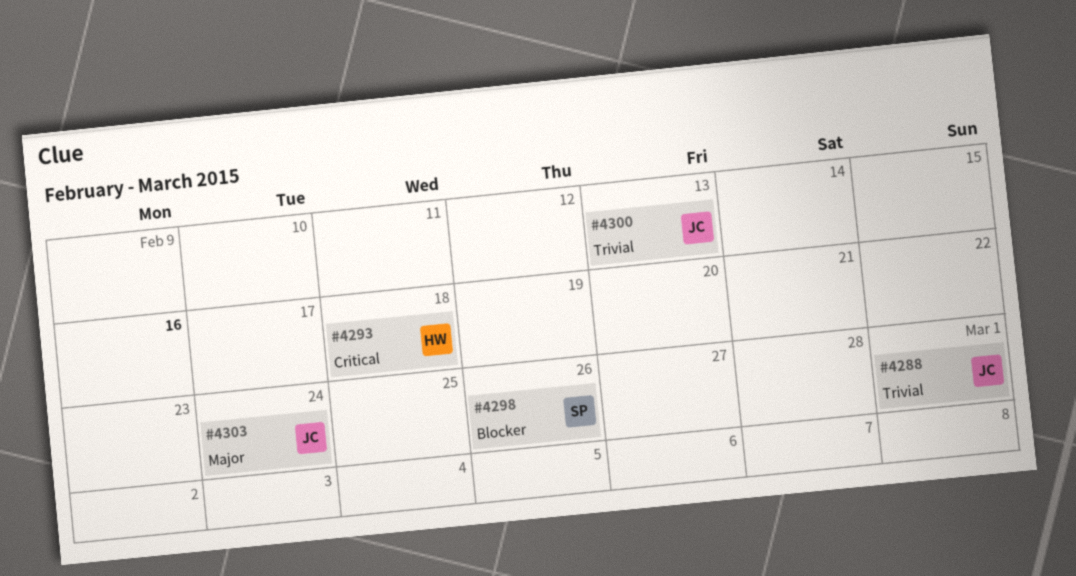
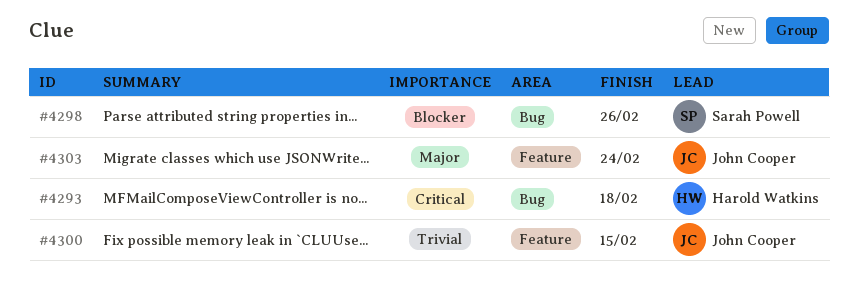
#4288: present -> none
#4300, due: Feb 13 -> Feb 15

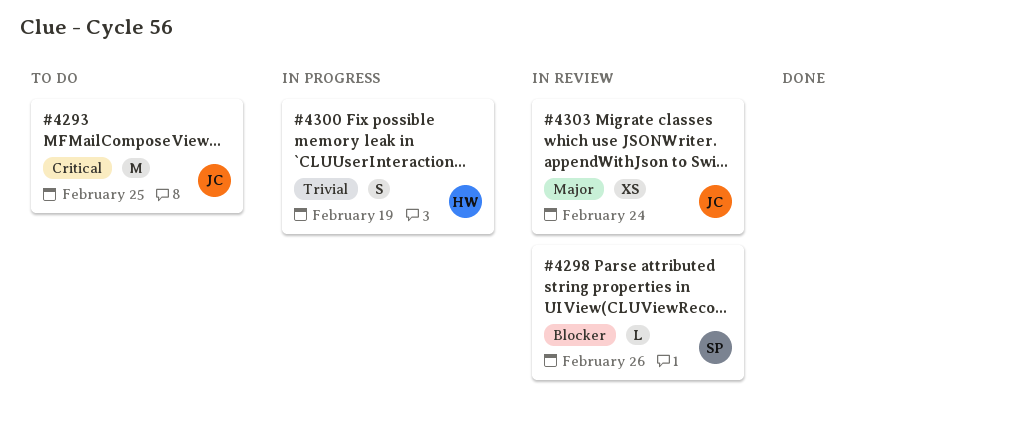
#4293, owner: Harold Watkins -> John Cooper
#4293, due: Feb 18 -> Feb 25
#4300, owner: John Cooper -> Harold Watkins
#4300, due: Feb 15 -> Feb 19

